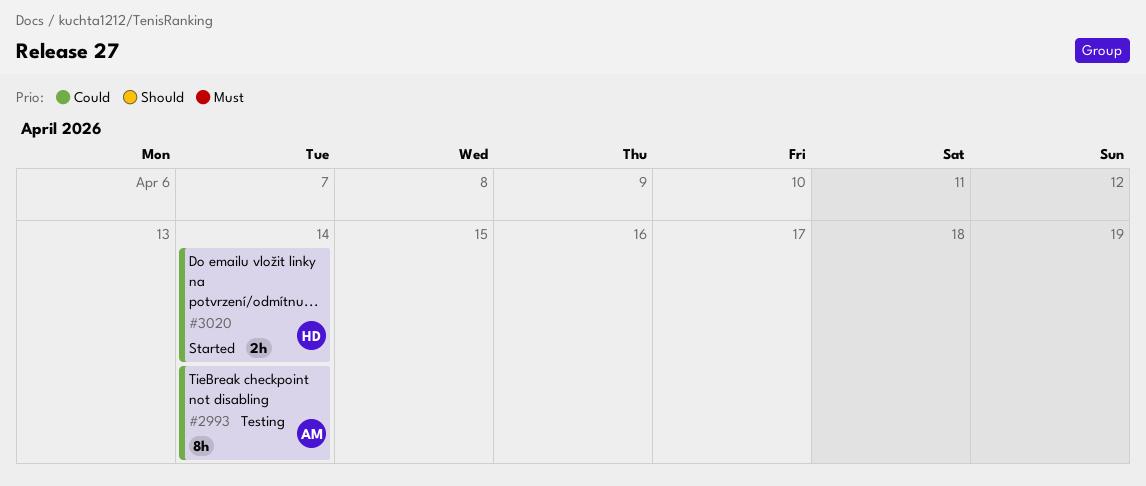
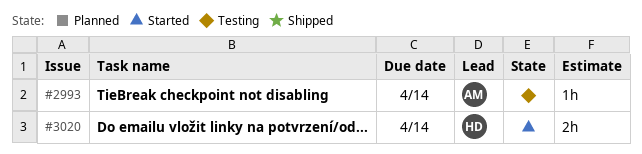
#2993, estimate: 8h -> 1h

